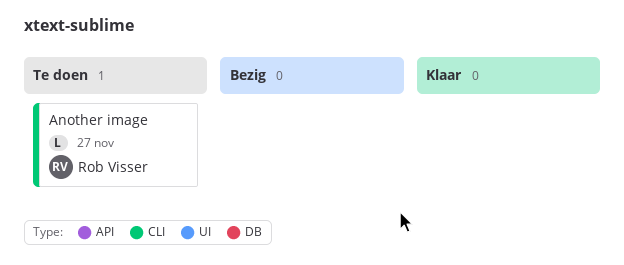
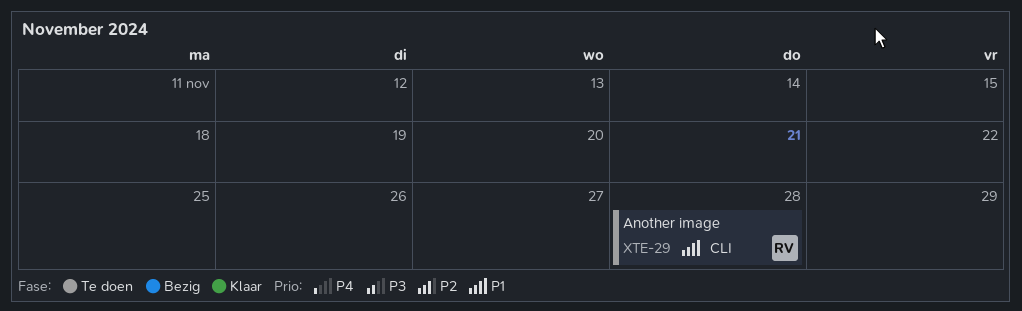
Another image, due: Nov 27 -> Nov 28

